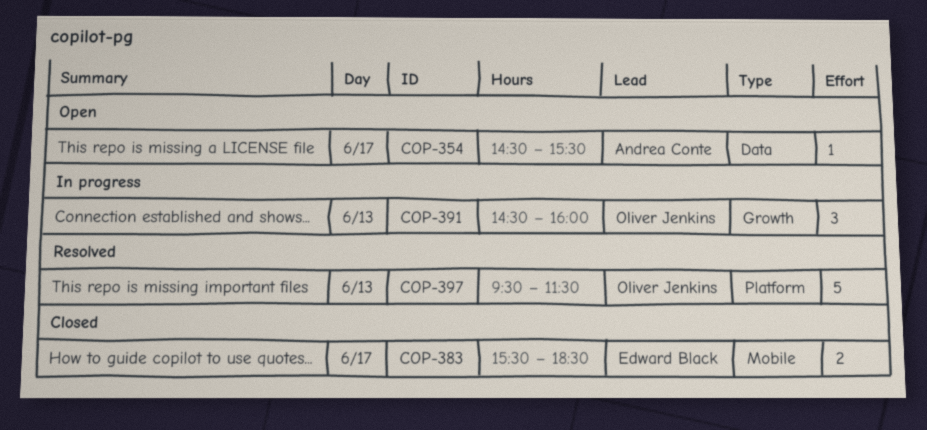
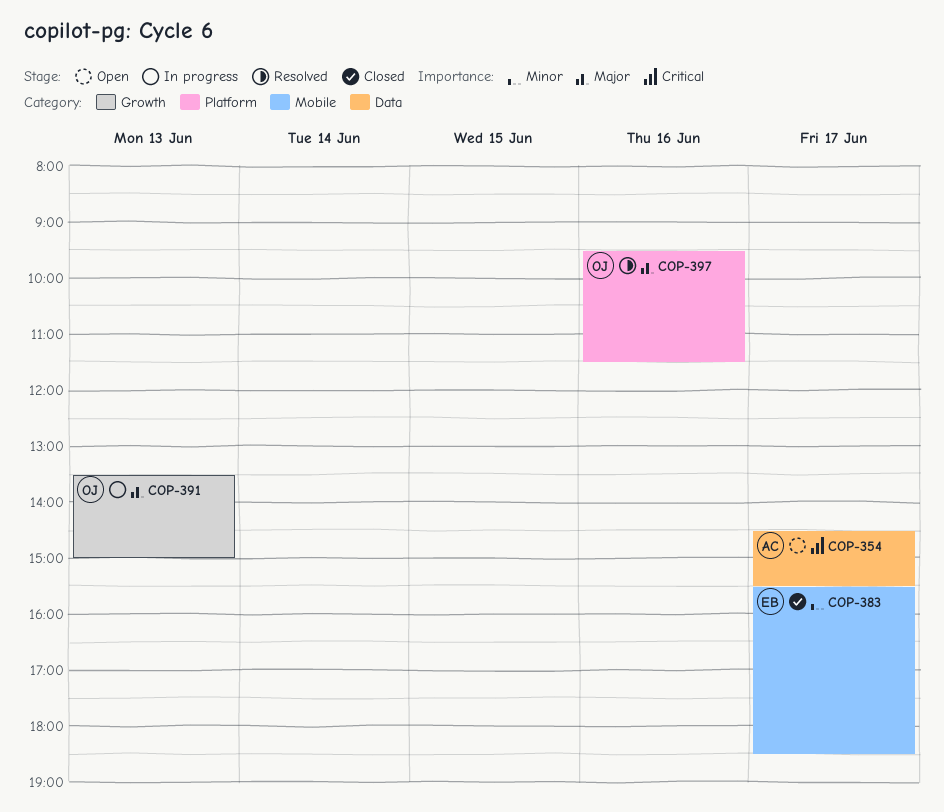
COP-391, begins: 14:30 -> 13:30
COP-391, ends: 16:00 -> 15:00
COP-397, day: Jun 13 -> Jun 16

